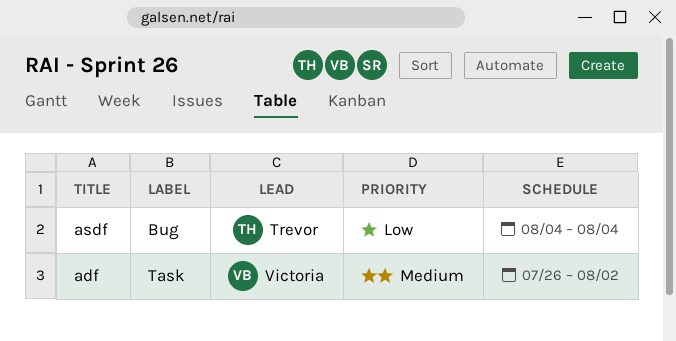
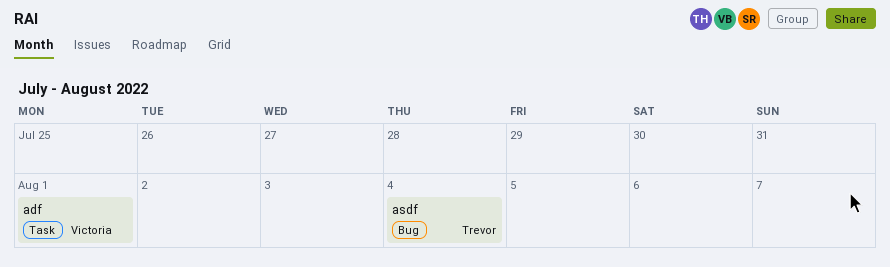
adf, due: Aug 2 -> Aug 1

